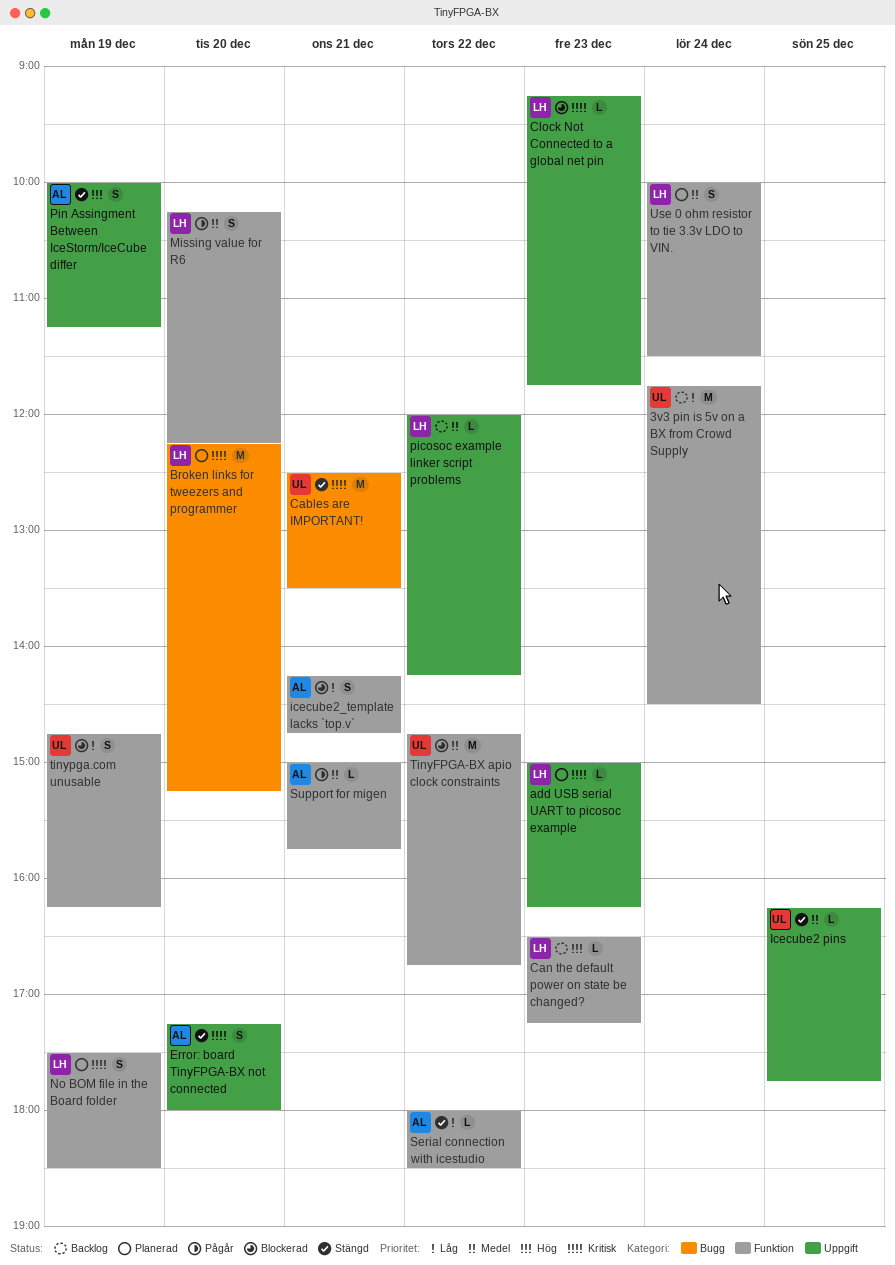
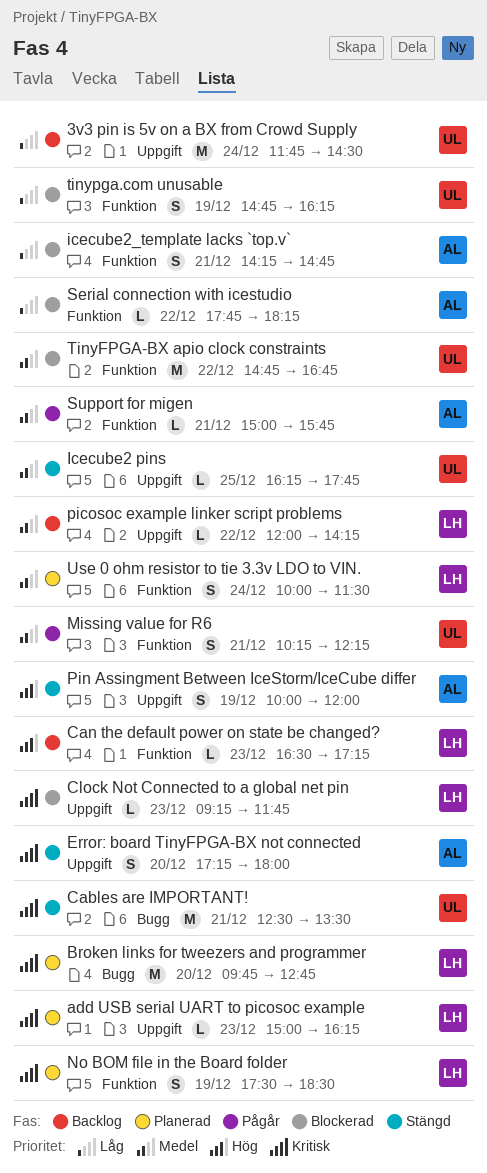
3v3 pin is 5v on a BX from Crowd Supply, label: Funktion -> Uppgift
Broken links for tweezers and programmer, begins: 12:15 -> 09:45
Broken links for tweezers and programmer, ends: 15:15 -> 12:45
Missing value for R6, owner: LH -> UL
Missing value for R6, day: Dec 20 -> Dec 21
Pin Assingment Between IceStorm/IceCube differ, ends: 11:15 -> 12:00
Serial connection with icestudio, status: Stängd -> Blockerad
Serial connection with icestudio, begins: 18:00 -> 17:45
Serial connection with icestudio, ends: 18:30 -> 18:15

